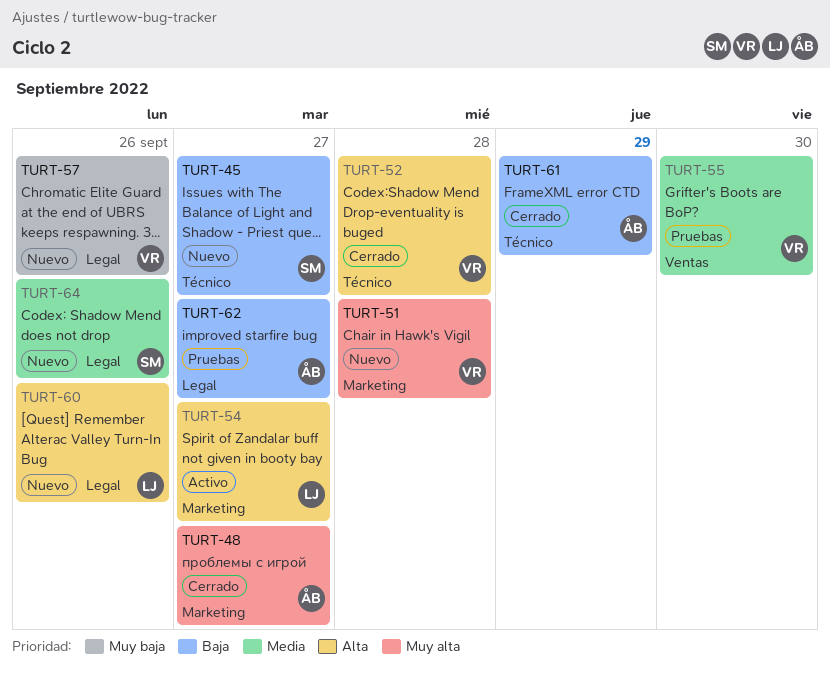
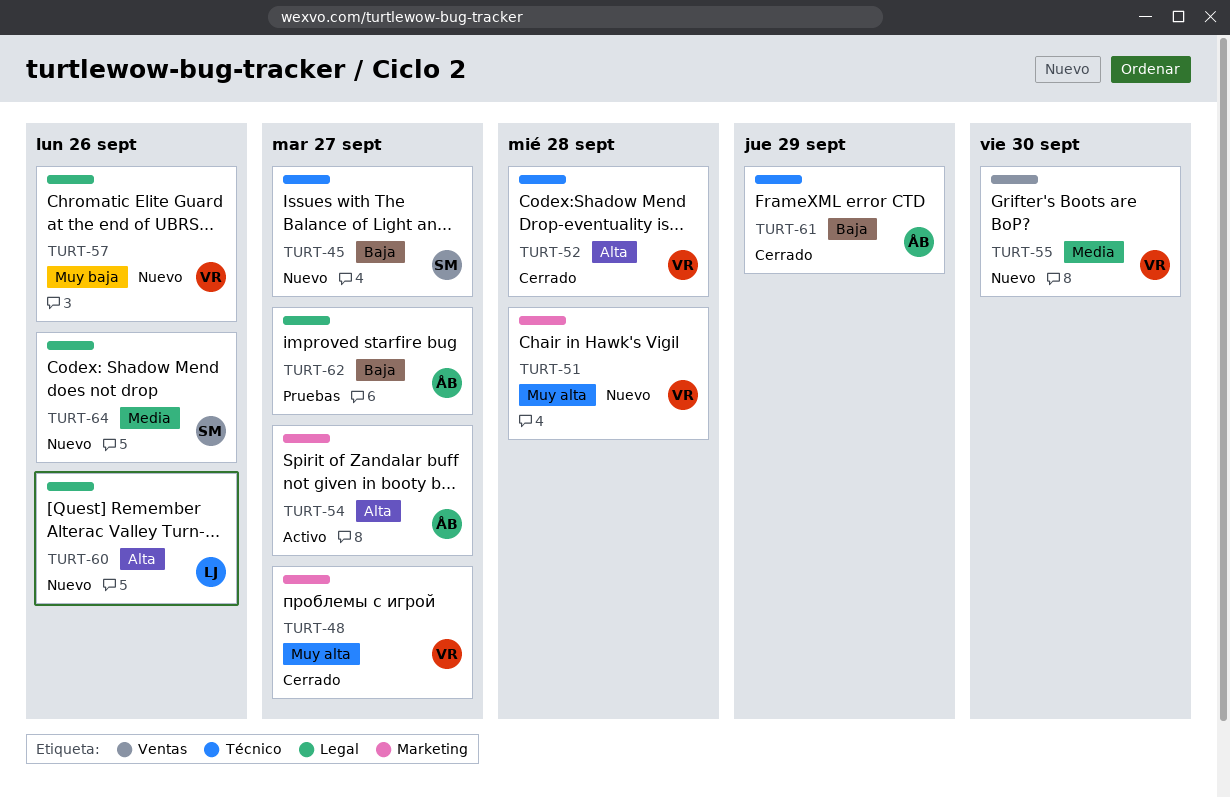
TURT-48, owner: ÅB -> VR
TURT-54, owner: LJ -> ÅB
TURT-55, status: Pruebas -> Nuevo

